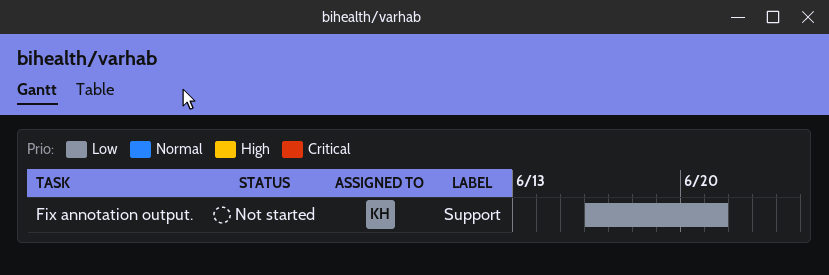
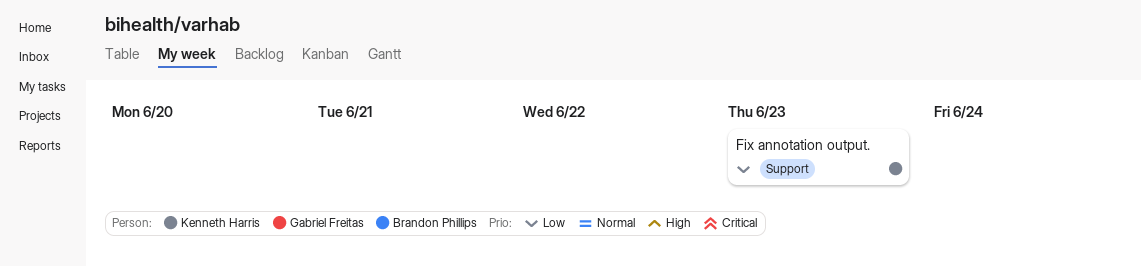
Fix annotation output., due: Jun 21 -> Jun 23

